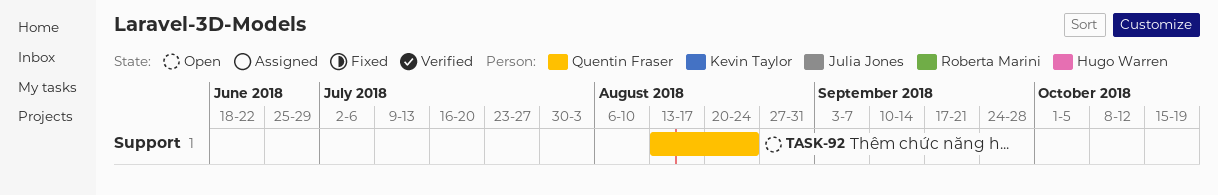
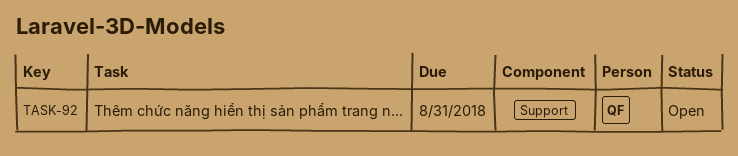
TASK-92, due: Aug 24 -> Aug 31

